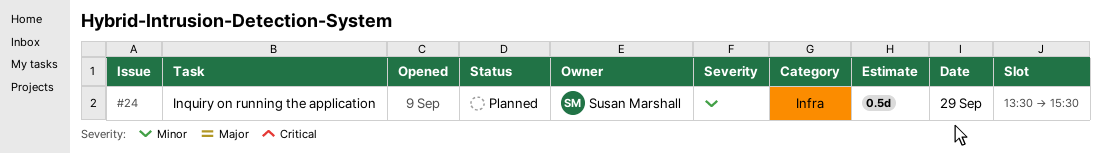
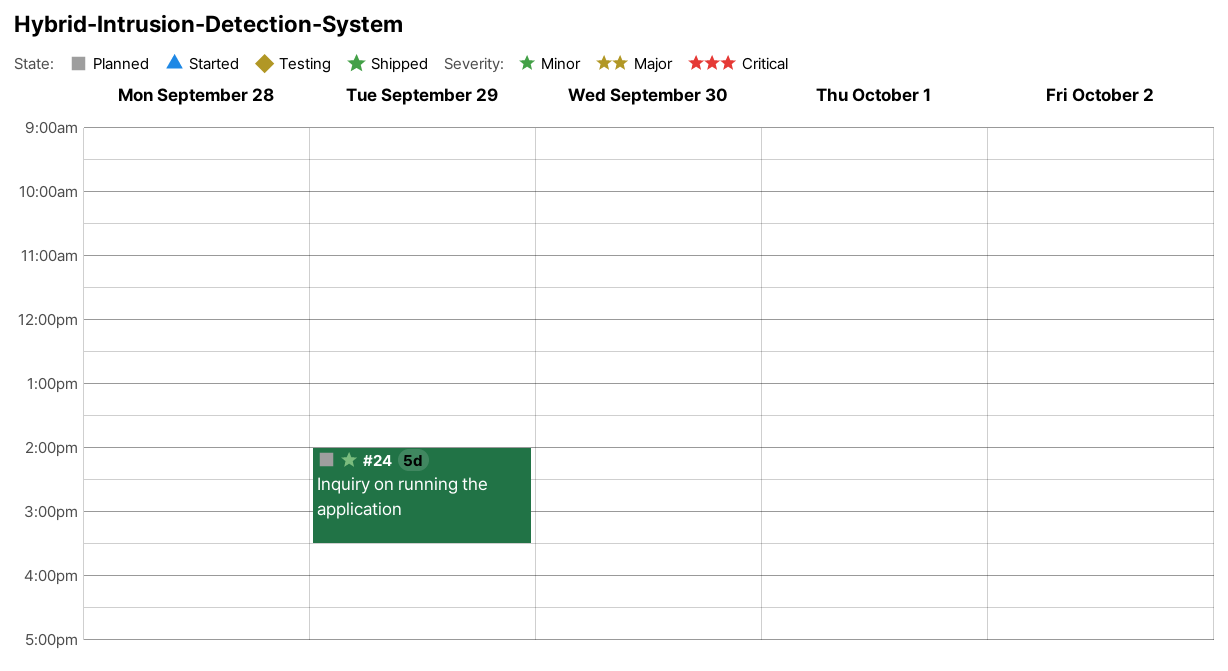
#24, estimate: 0.5d -> 5d
#24, begins: 13:30 -> 14:00

